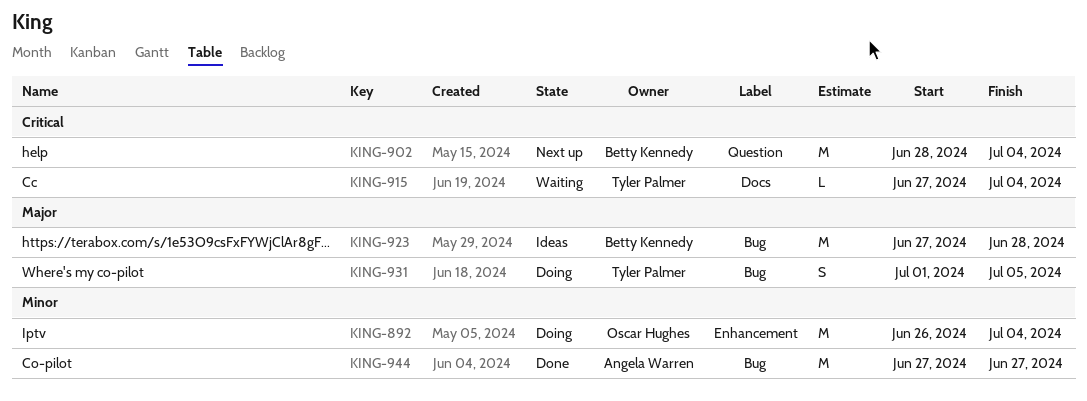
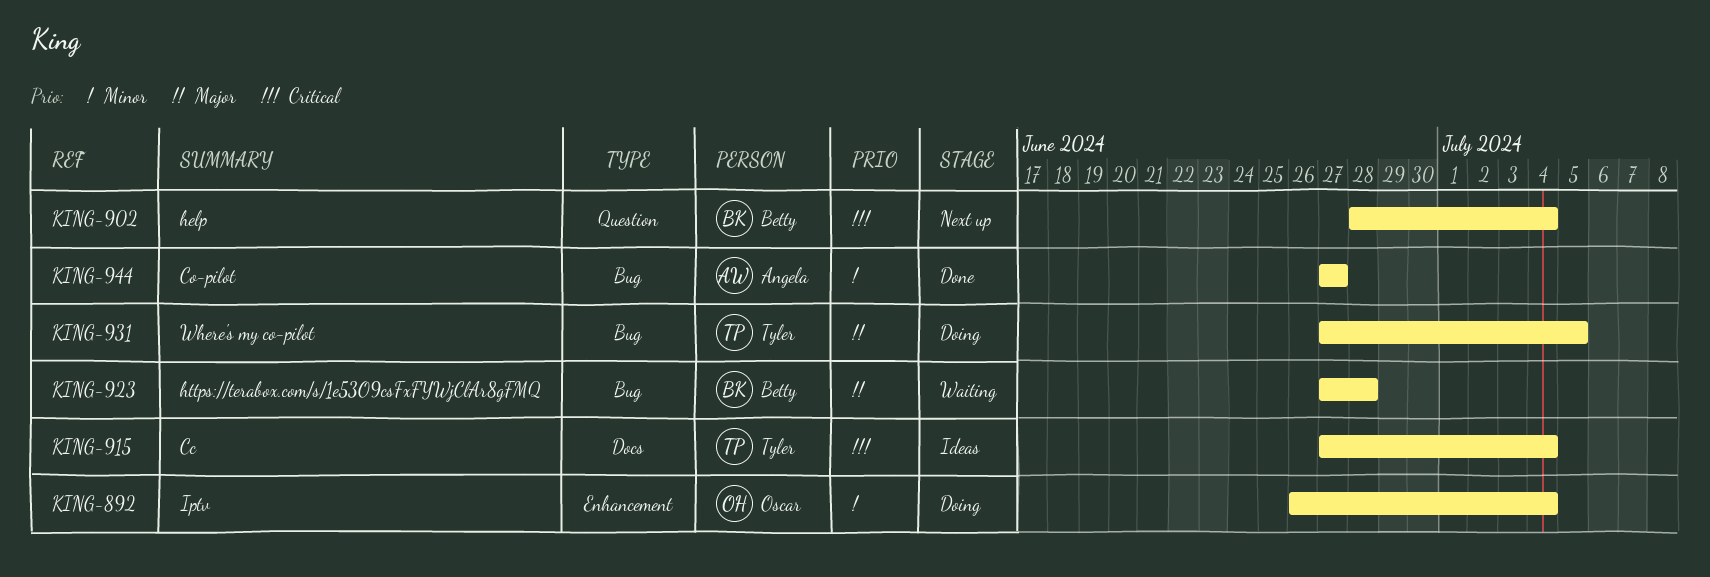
KING-915, status: Waiting -> Ideas
KING-923, status: Ideas -> Waiting
KING-931, start: Jul 1 -> Jun 27

